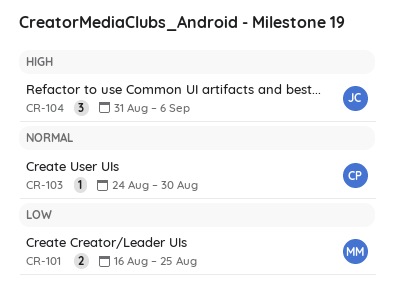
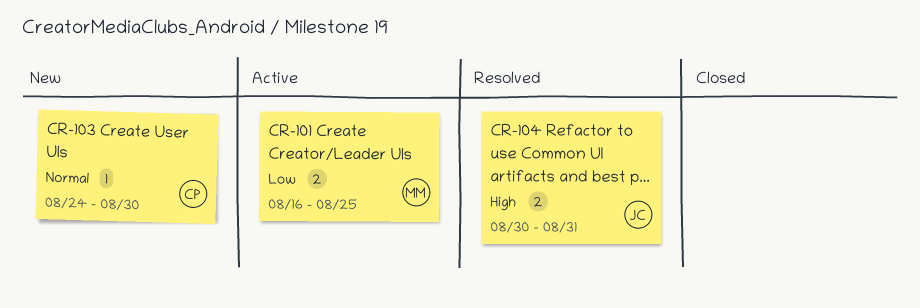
CR-104, estimate: 3 -> 2
CR-104, start: Aug 31 -> Aug 30
CR-104, due: Sep 6 -> Aug 31

